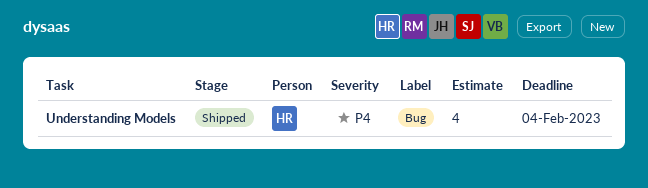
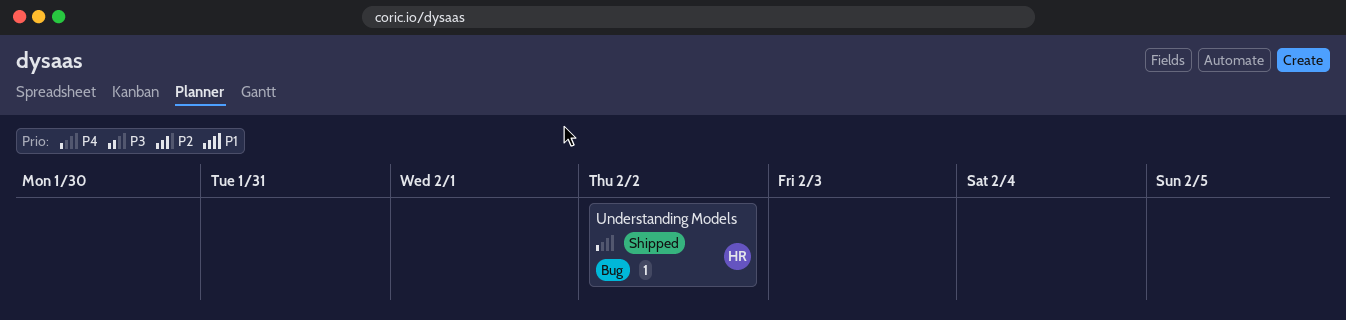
Understanding Models, estimate: 4 -> 1
Understanding Models, due: Feb 4 -> Feb 2

